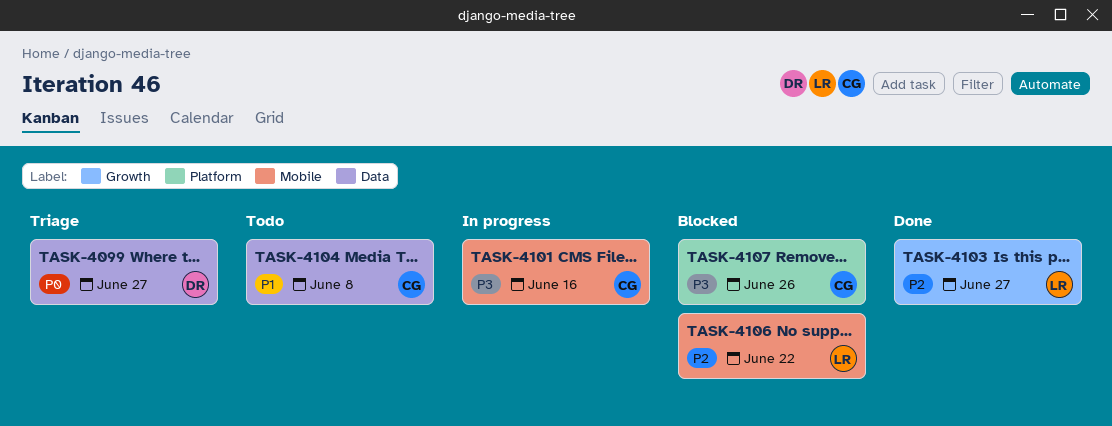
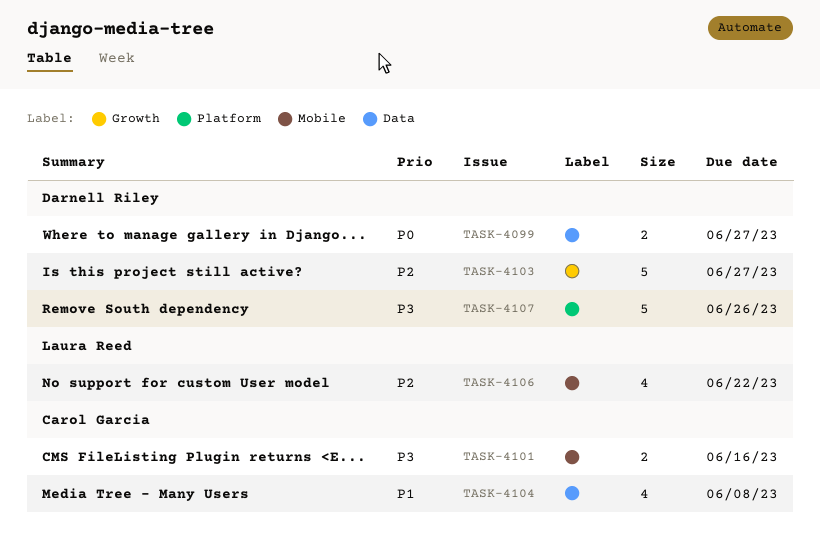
TASK-4103, owner: Laura Reed -> Darnell Riley
TASK-4107, owner: Carol Garcia -> Darnell Riley

